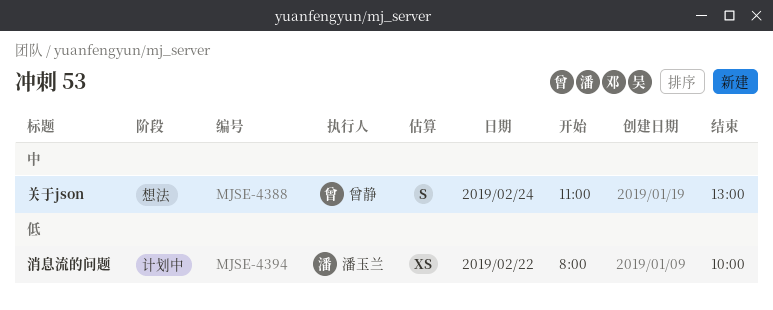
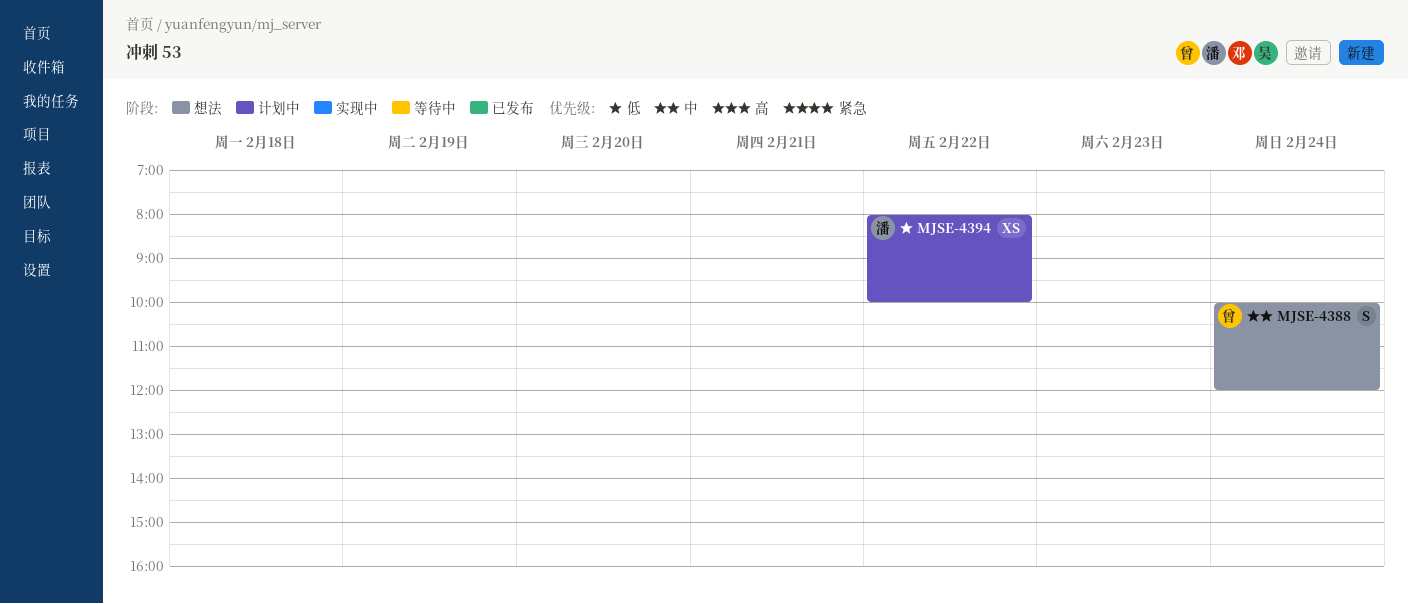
MJSE-4388, begins: 11:00 -> 10:00
MJSE-4388, ends: 13:00 -> 12:00

